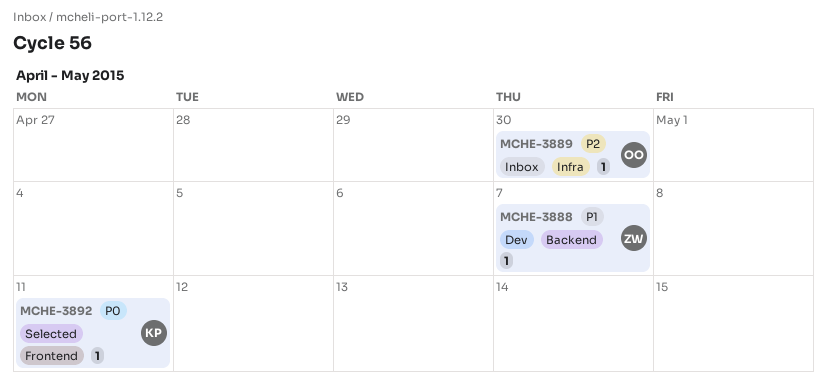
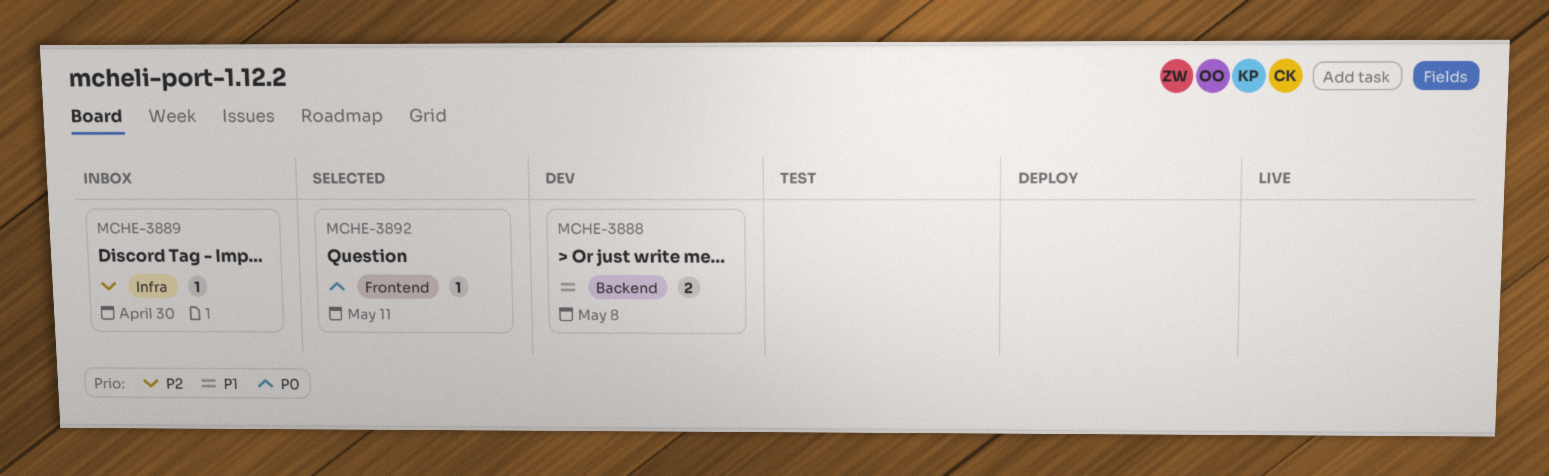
MCHE-3888, estimate: 1 -> 2
MCHE-3888, due: May 7 -> May 8

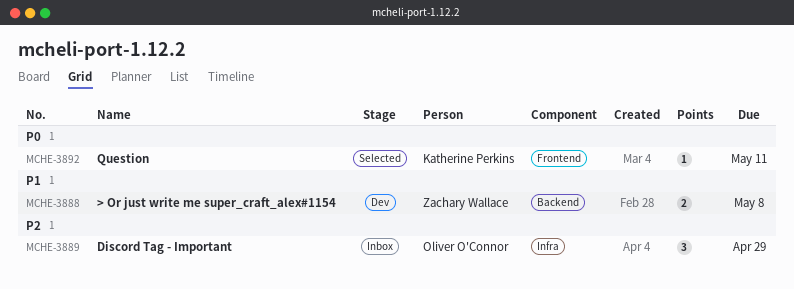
MCHE-3889, estimate: 1 -> 3
MCHE-3889, due: Apr 30 -> Apr 29

